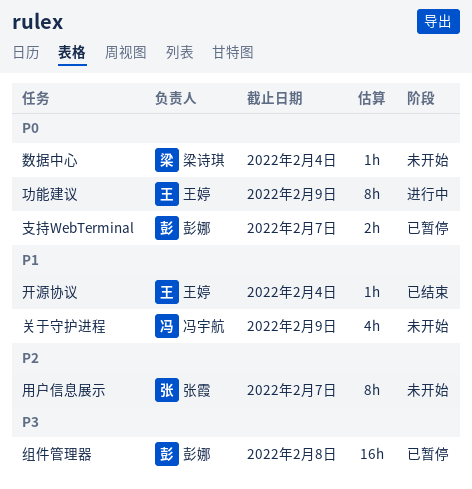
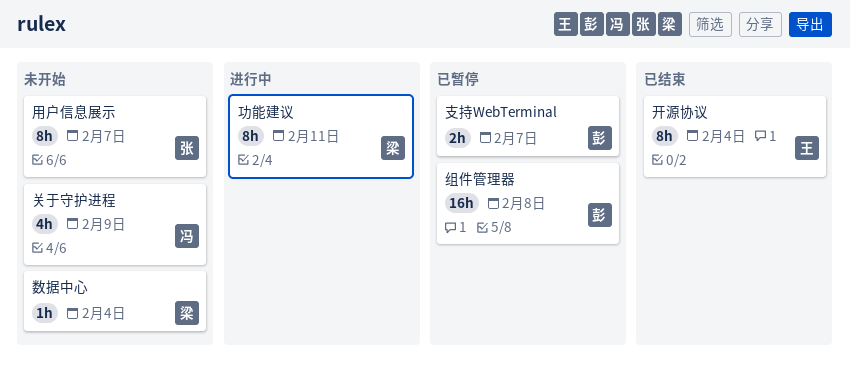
功能建议, owner: 王婷 -> 梁诗琪
功能建议, due: Feb 9 -> Feb 11
开源协议, estimate: 1h -> 8h

